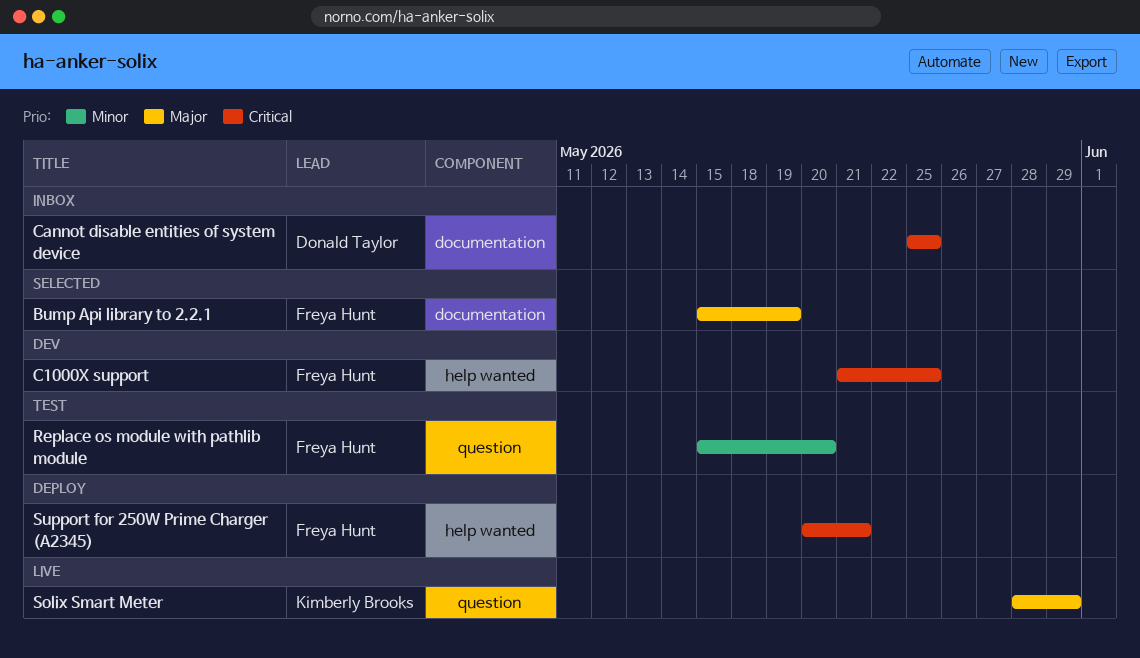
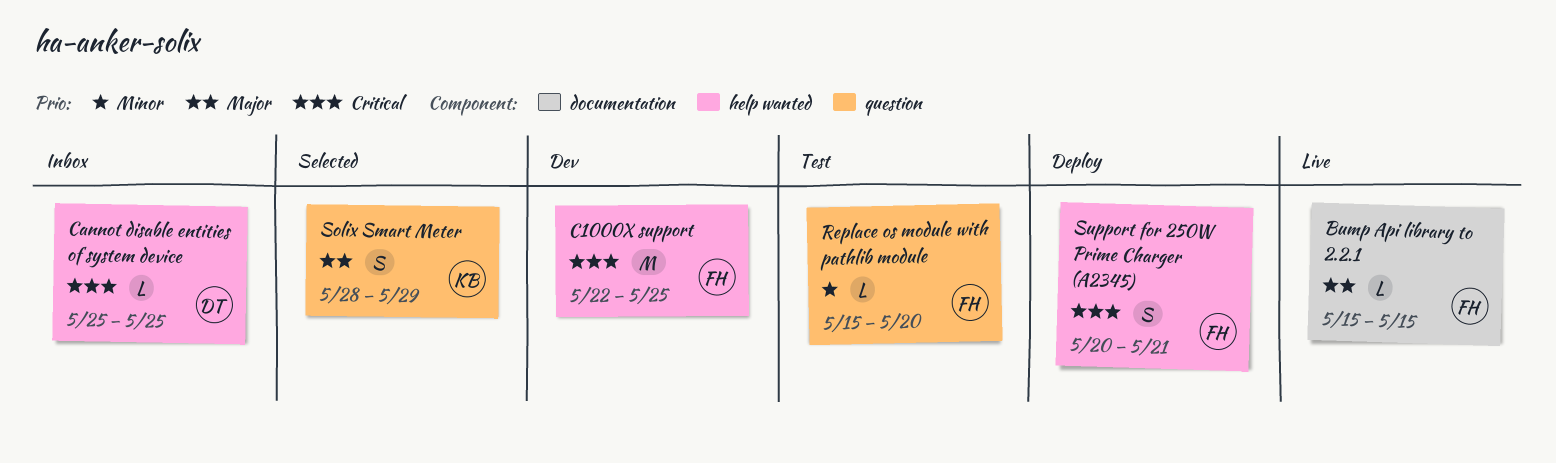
Bump Api library to 2.2.1, status: Selected -> Live
Bump Api library to 2.2.1, due: May 19 -> May 15
C1000X support, start: May 21 -> May 22
Cannot disable entities of system device, label: documentation -> help wanted
Solix Smart Meter, status: Live -> Selected

